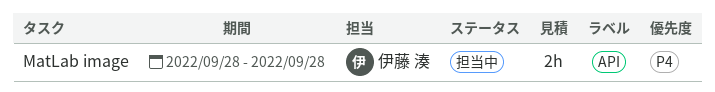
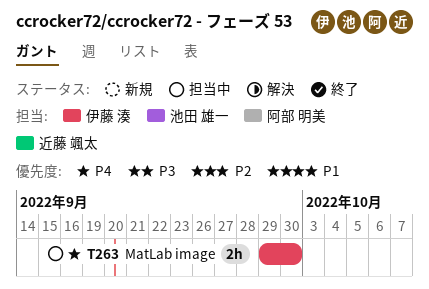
MatLab image, start: Sep 28 -> Sep 29
MatLab image, due: Sep 28 -> Sep 30

